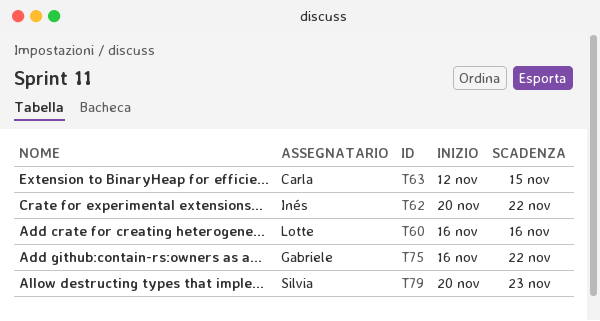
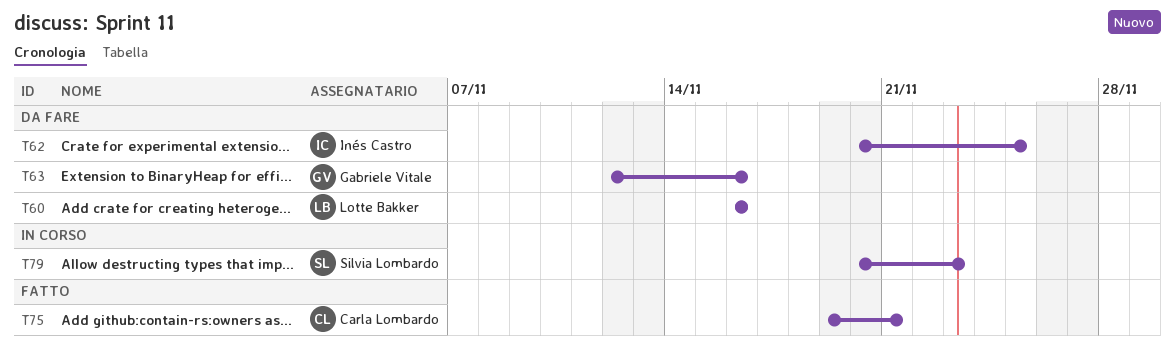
T62, due: Nov 22 -> Nov 25
T63, owner: Carla Lombardo -> Gabriele Vitale
T63, due: Nov 15 -> Nov 16
T75, owner: Gabriele Vitale -> Carla Lombardo
T75, start: Nov 16 -> Nov 19
T75, due: Nov 22 -> Nov 21

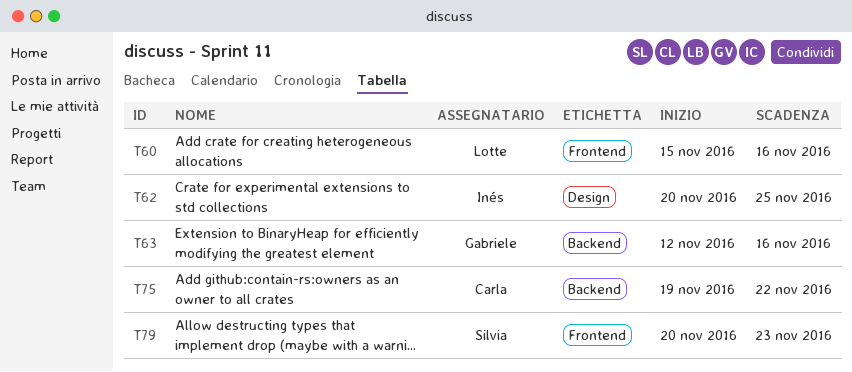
T60, start: Nov 16 -> Nov 15
T75, due: Nov 21 -> Nov 22

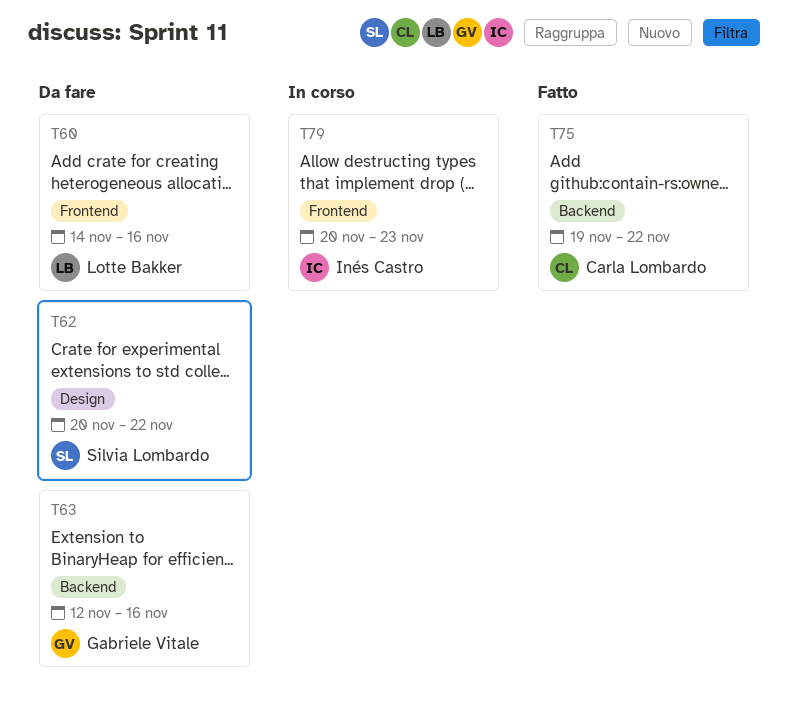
T60, start: Nov 15 -> Nov 14
T62, owner: Inés Castro -> Silvia Lombardo
T62, due: Nov 25 -> Nov 22
T79, owner: Silvia Lombardo -> Inés Castro

